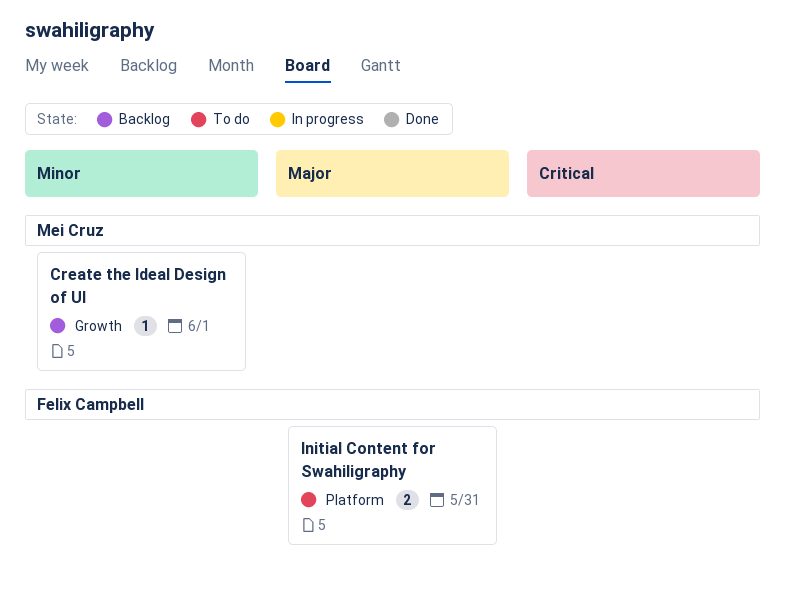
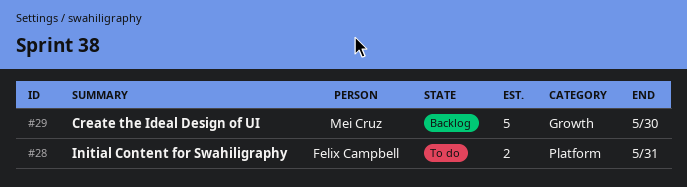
Create the Ideal Design of UI, estimate: 1 -> 5
Create the Ideal Design of UI, due: Jun 1 -> May 30

